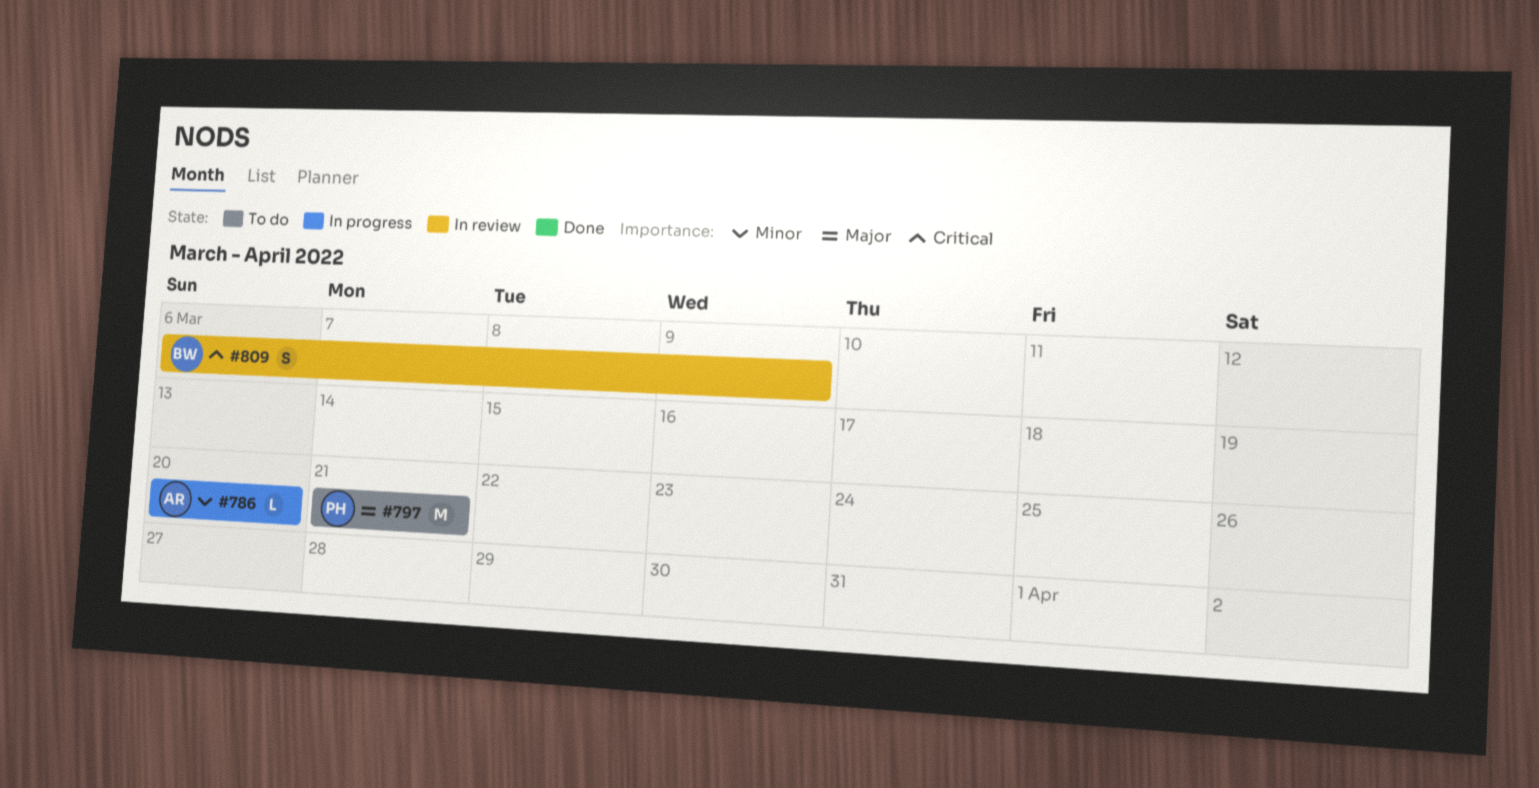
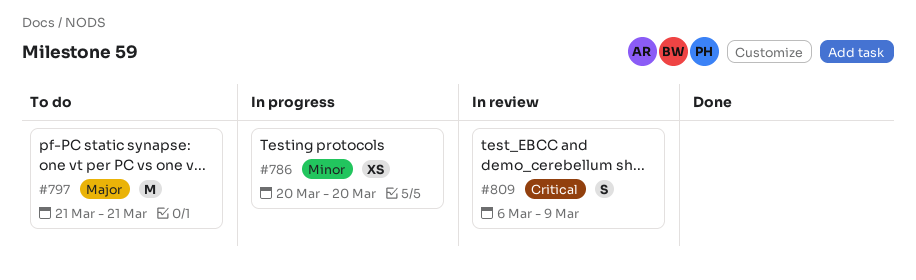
#786, estimate: L -> XS

